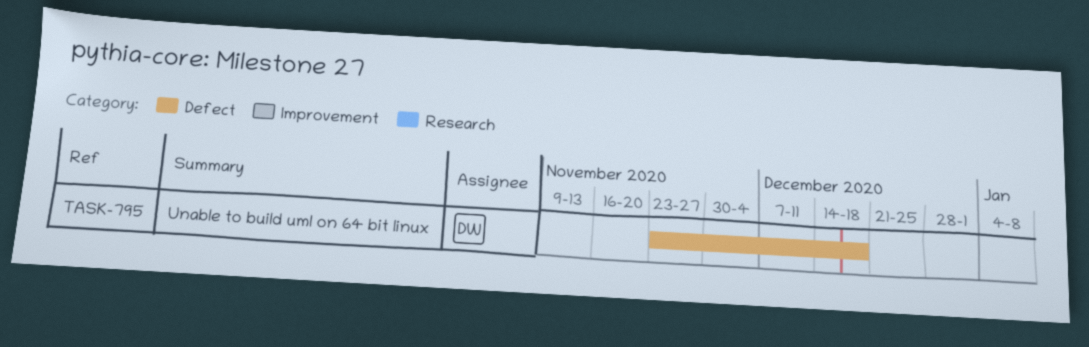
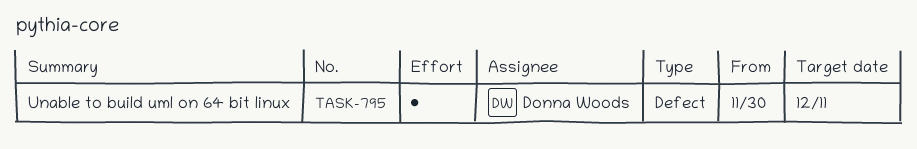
TASK-795, start: Nov 23 -> Nov 30
TASK-795, due: Dec 18 -> Dec 11

